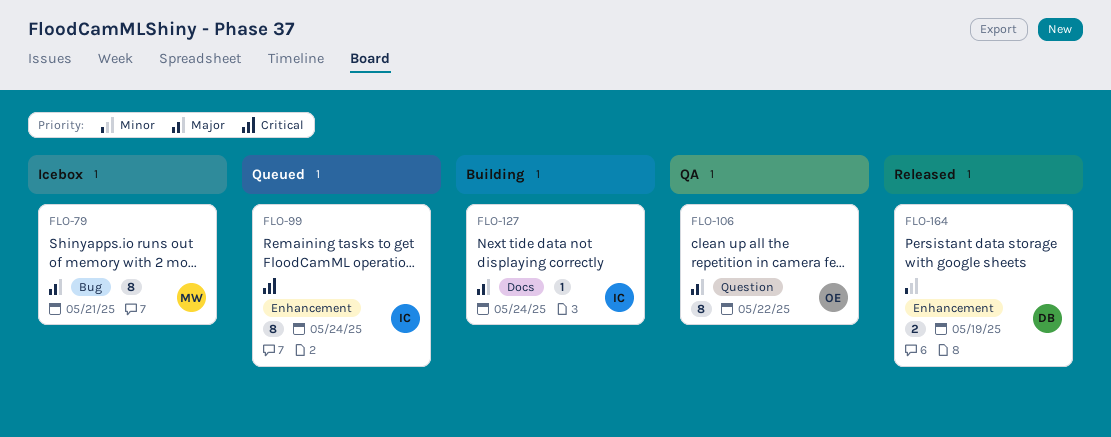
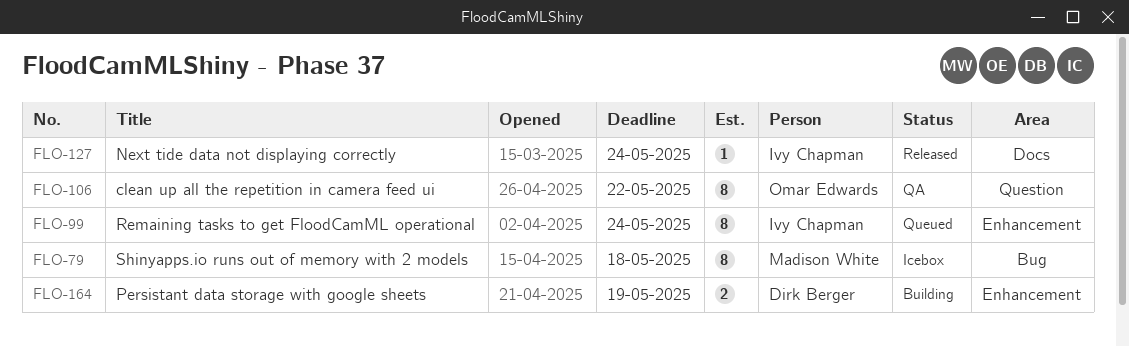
FLO-79, due: May 21 -> May 18
FLO-127, status: Building -> Released
FLO-164, status: Released -> Building

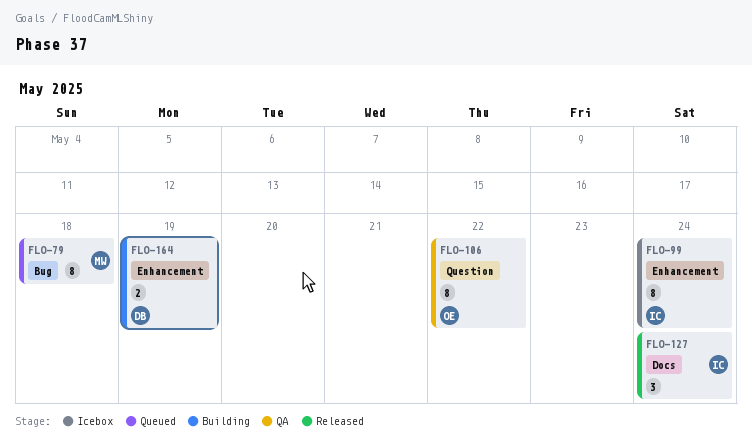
FLO-79, status: Icebox -> Queued
FLO-99, status: Queued -> Icebox
FLO-127, estimate: 1 -> 3

